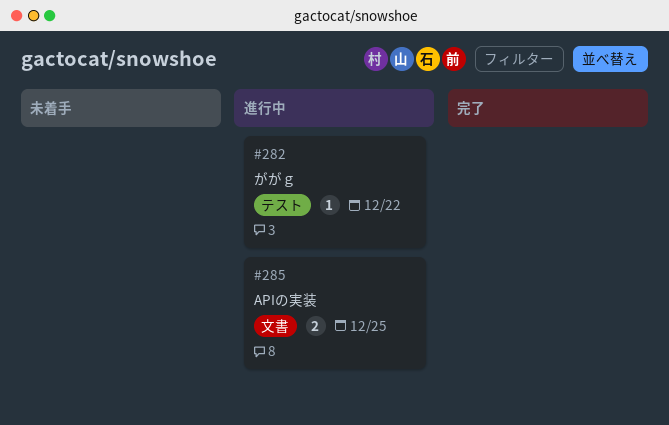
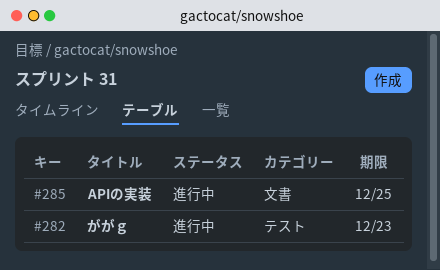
#282, due: Dec 22 -> Dec 23

